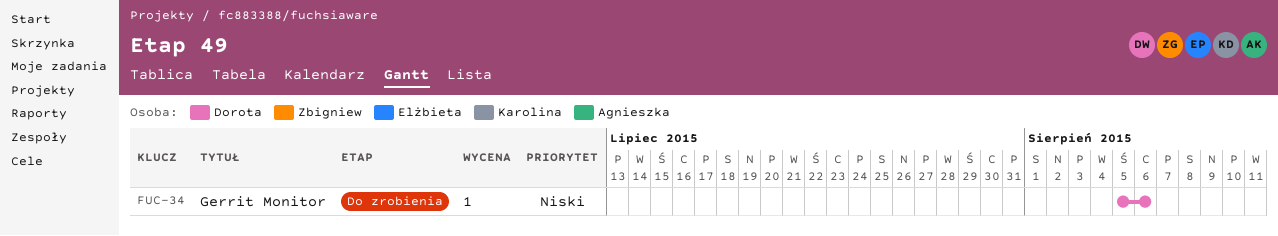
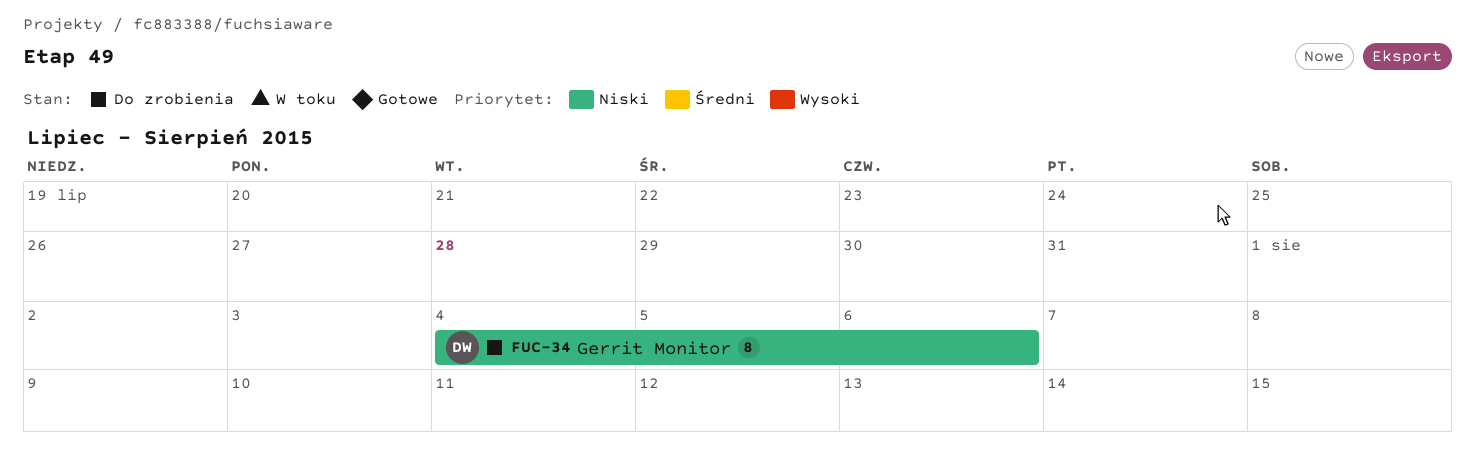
FUC-34, estimate: 1 -> 8
FUC-34, start: Aug 5 -> Aug 4

